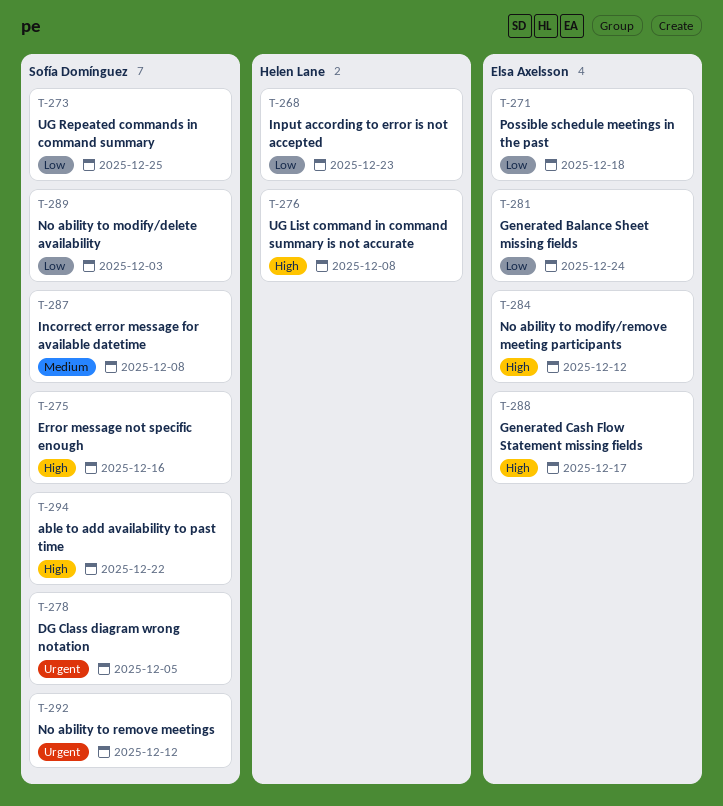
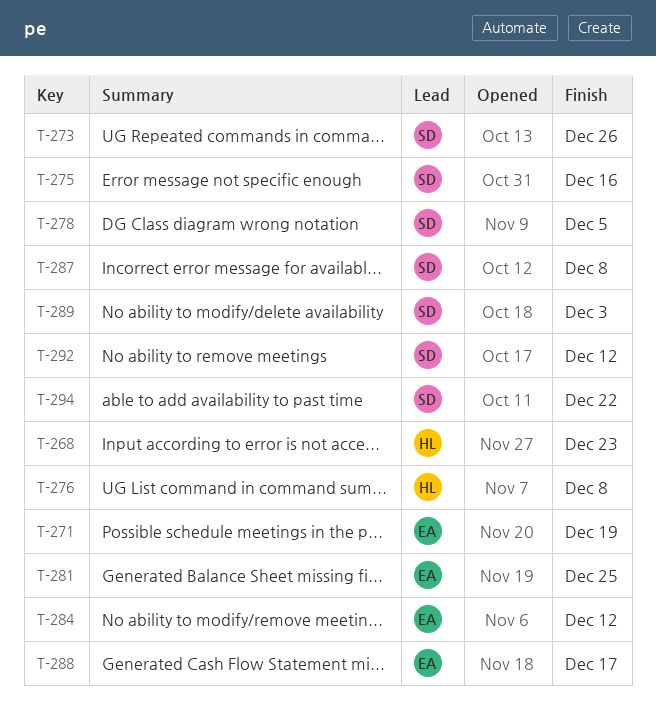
T-271, due: Dec 18 -> Dec 19
T-273, due: Dec 25 -> Dec 26
T-281, due: Dec 24 -> Dec 25

